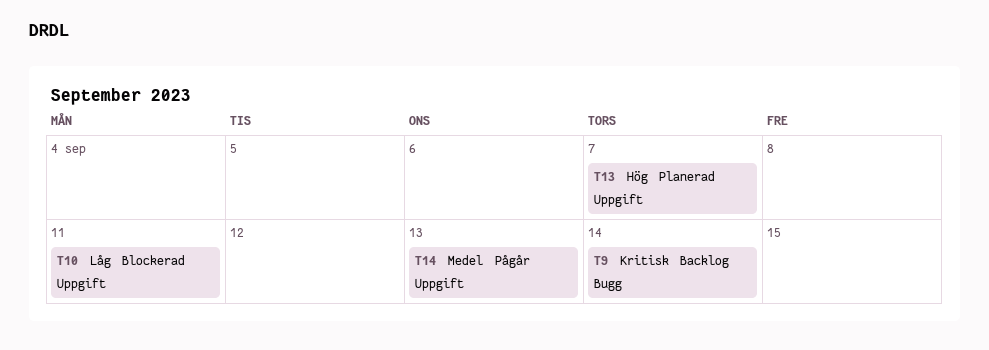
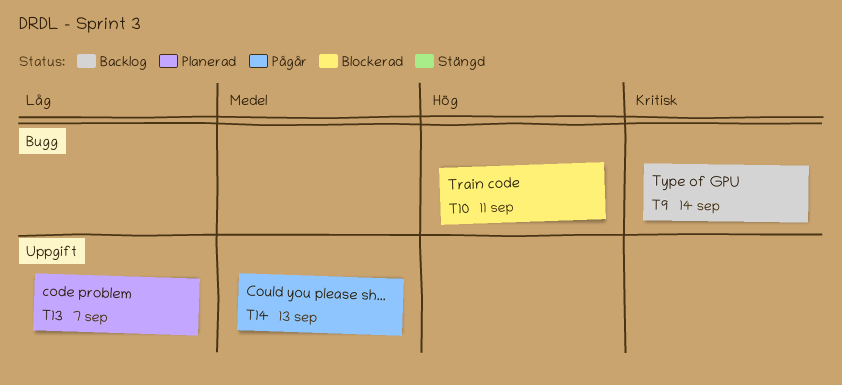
T10, priority: Låg -> Hög
T10, label: Uppgift -> Bugg
T13, priority: Hög -> Låg

